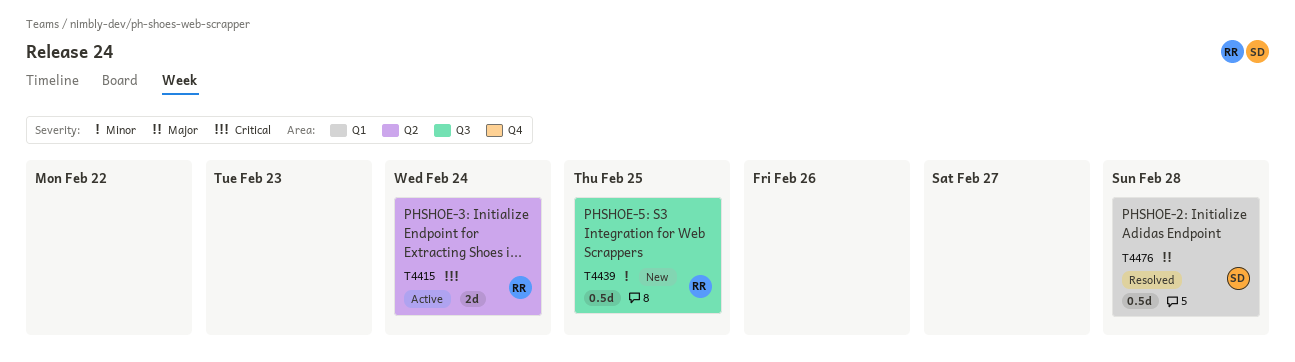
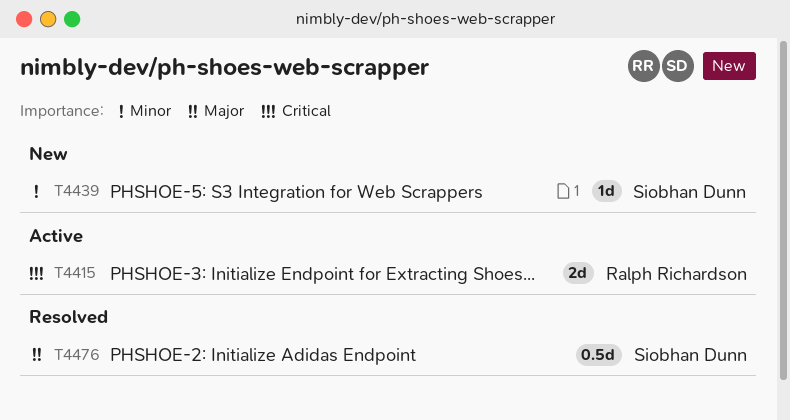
T4439, owner: Ralph Richardson -> Siobhan Dunn
T4439, estimate: 0.5d -> 1d

